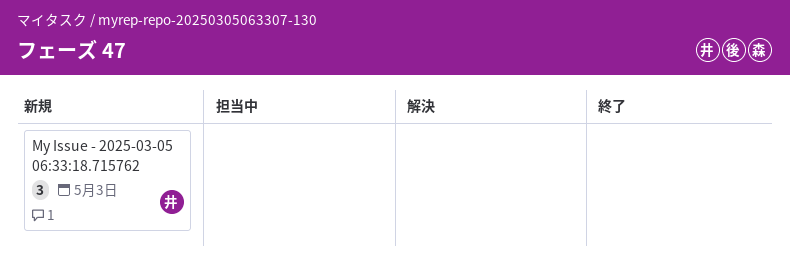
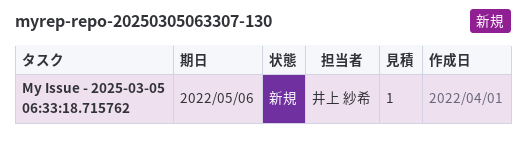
My Issue - 2025-03-05 06:33:18.715762, estimate: 3 -> 1
My Issue - 2025-03-05 06:33:18.715762, due: May 3 -> May 6

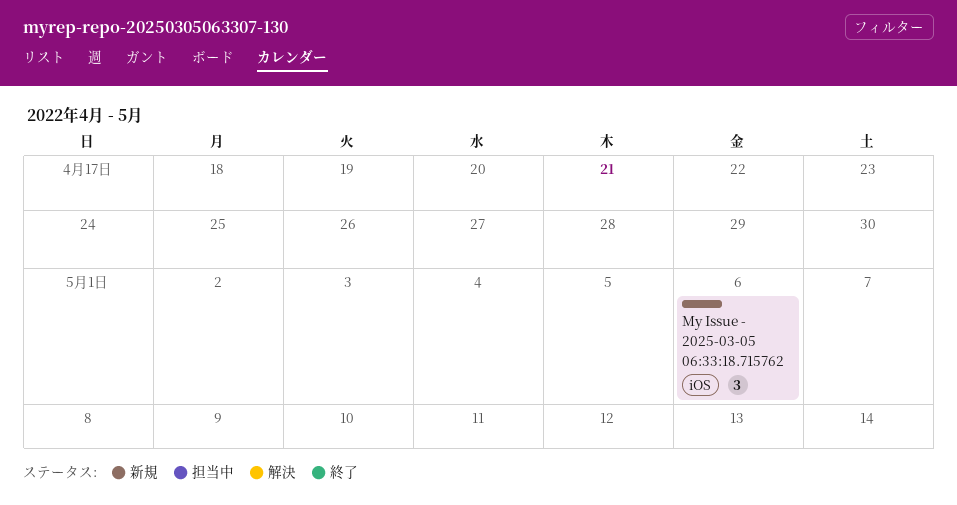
My Issue - 2025-03-05 06:33:18.715762, estimate: 1 -> 3

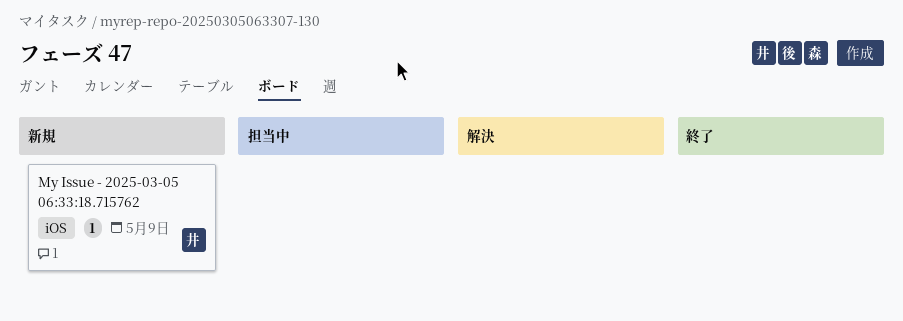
My Issue - 2025-03-05 06:33:18.715762, estimate: 3 -> 1
My Issue - 2025-03-05 06:33:18.715762, due: May 6 -> May 9

